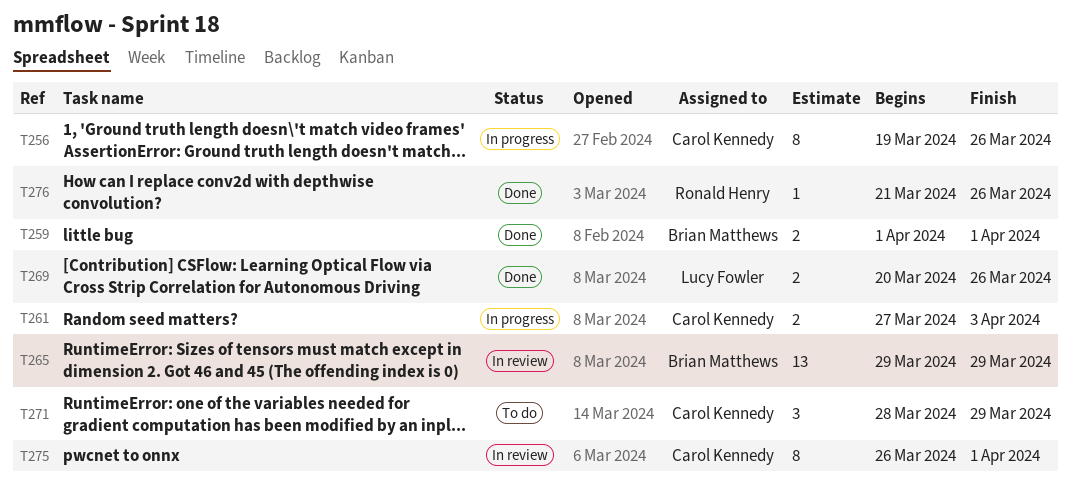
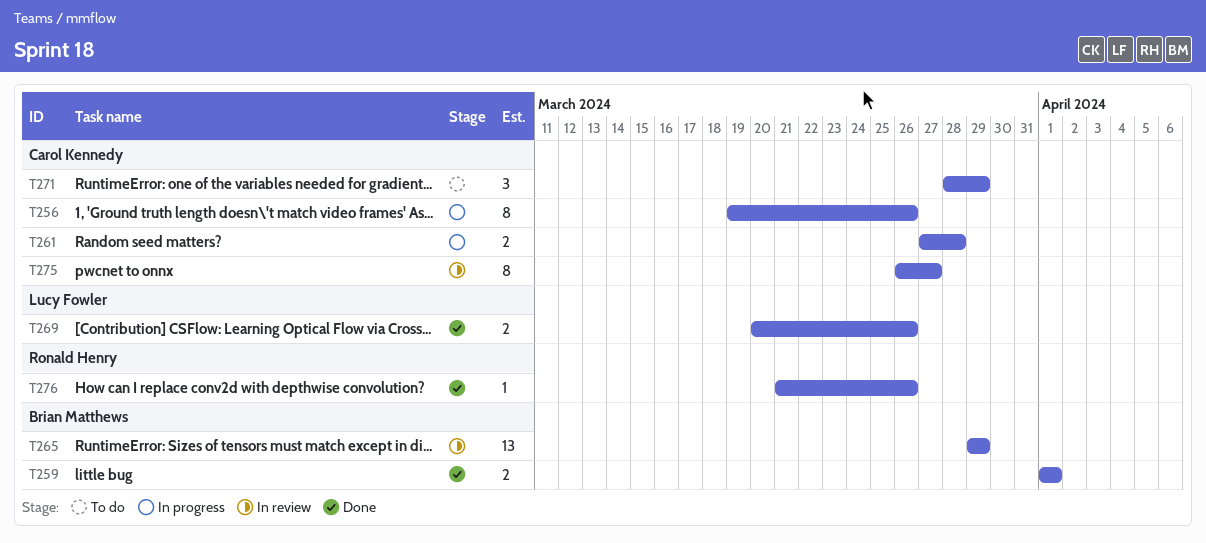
T261, due: Apr 3 -> Mar 28
T275, due: Apr 1 -> Mar 27

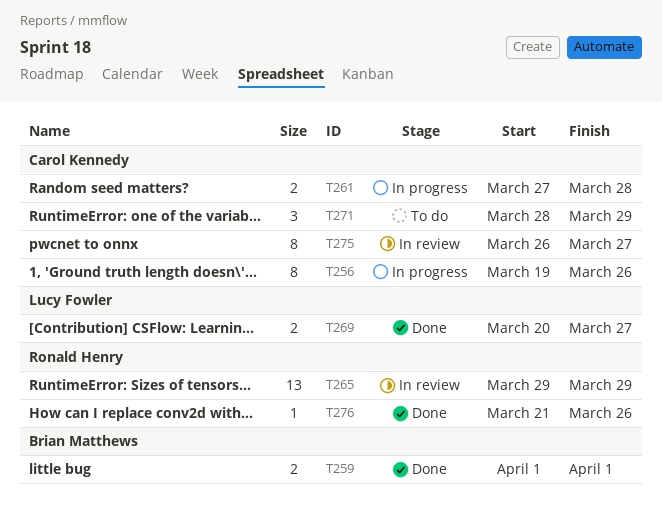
T265, owner: Brian Matthews -> Ronald Henry
T269, due: Mar 26 -> Mar 27

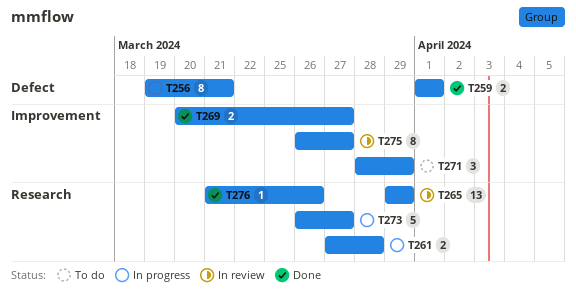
T256, due: Mar 26 -> Mar 21
T273: none -> present

